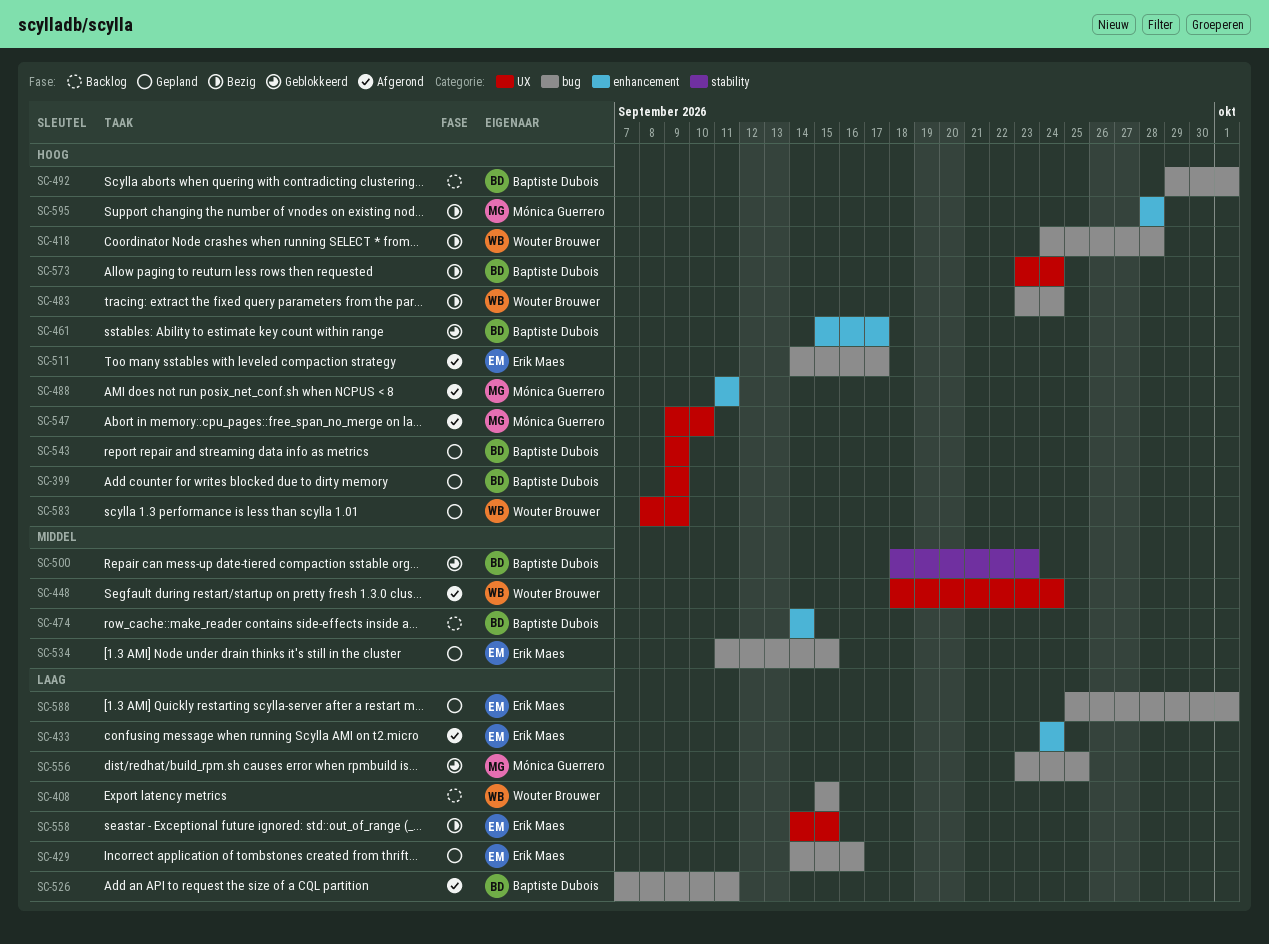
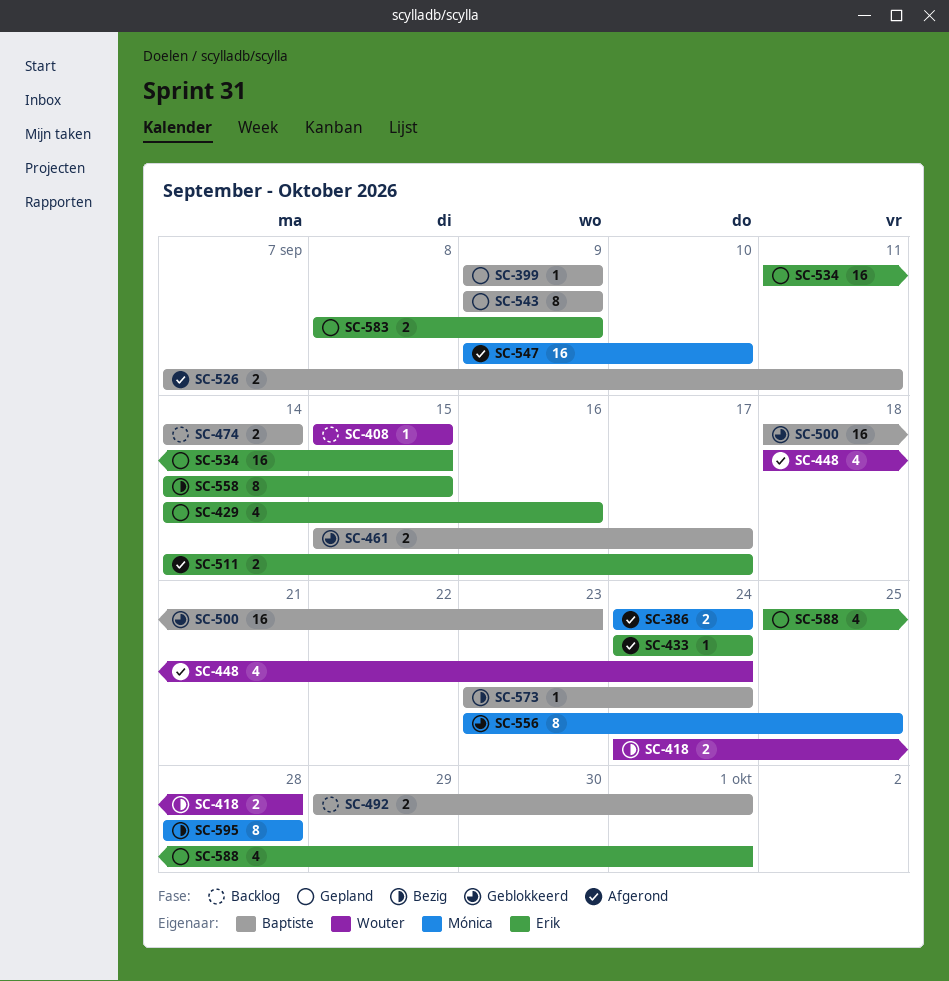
SC-386: none -> present
SC-483: present -> none
SC-488: present -> none
SC-583, owner: Wouter Brouwer -> Erik Maes

